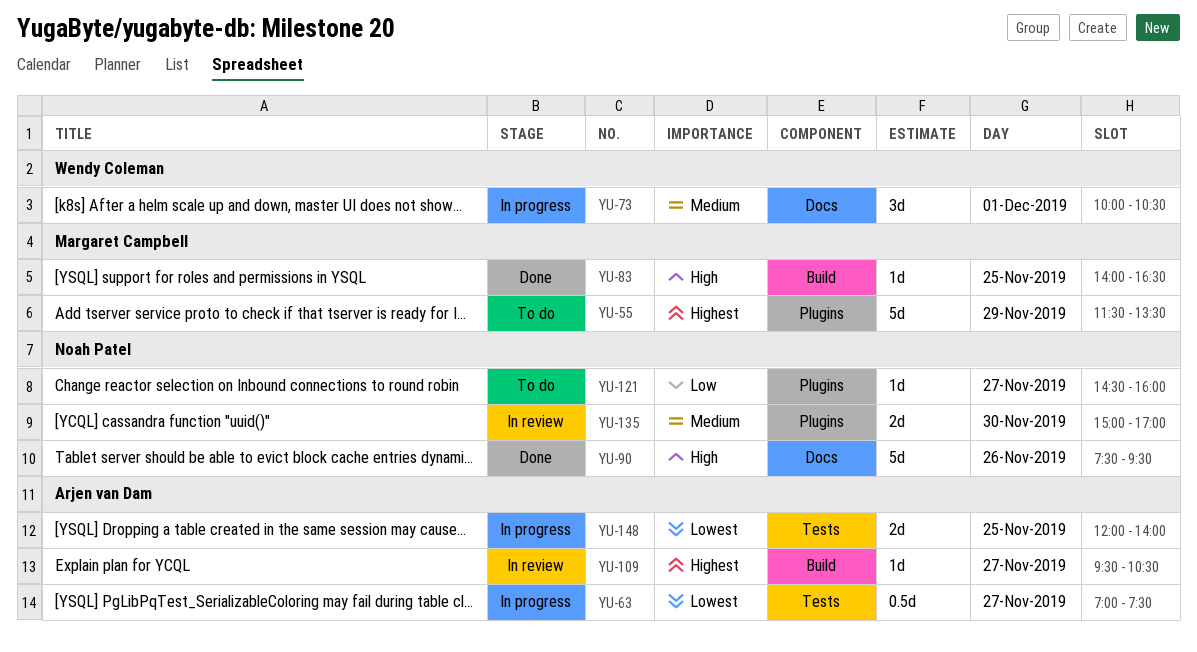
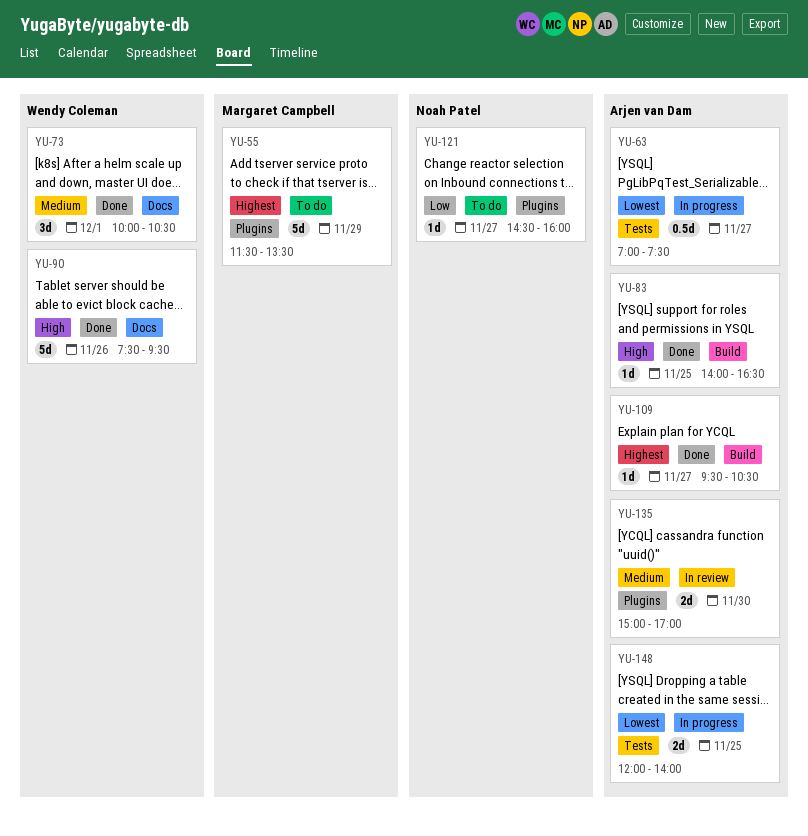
YU-73, status: In progress -> Done
YU-83, owner: Margaret Campbell -> Arjen van Dam
YU-90, owner: Noah Patel -> Wendy Coleman
YU-109, status: In review -> Done
YU-135, owner: Noah Patel -> Arjen van Dam

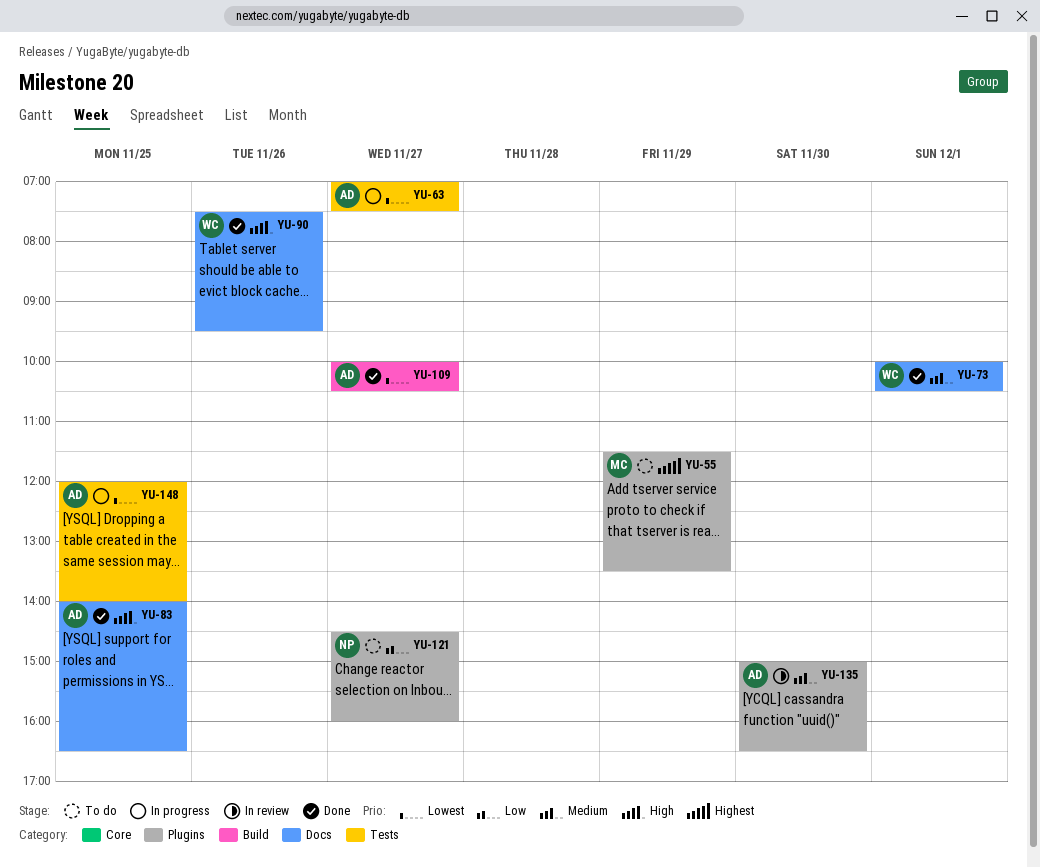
YU-83, label: Build -> Docs
YU-109, priority: Highest -> Lowest
YU-109, begins: 09:30 -> 10:00
YU-135, ends: 17:00 -> 16:30

